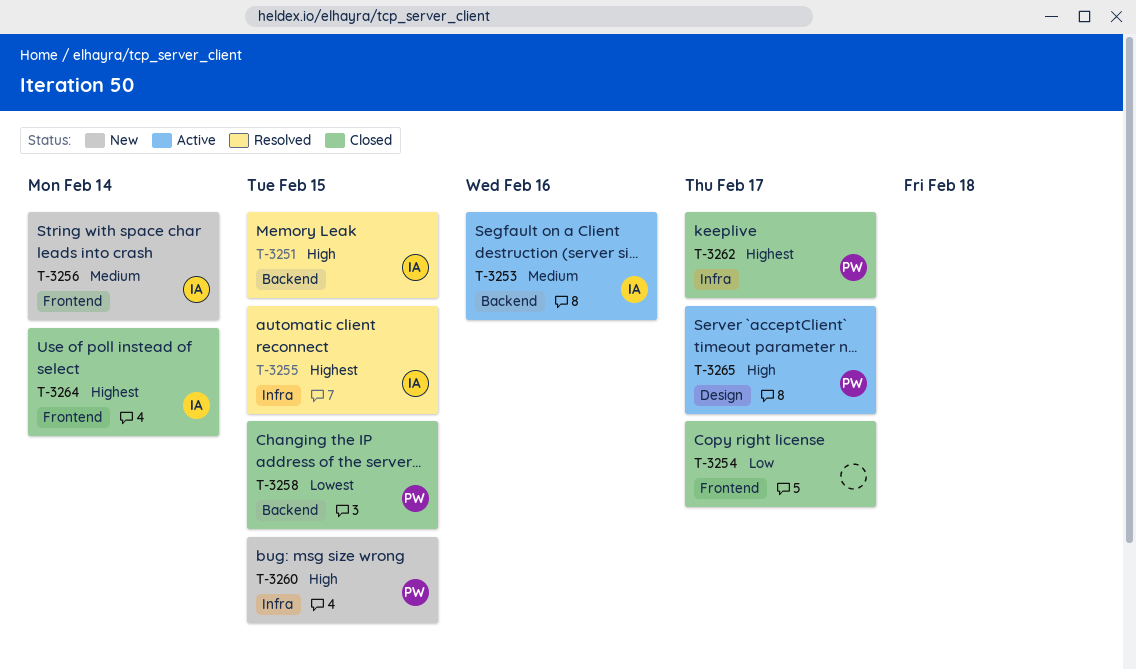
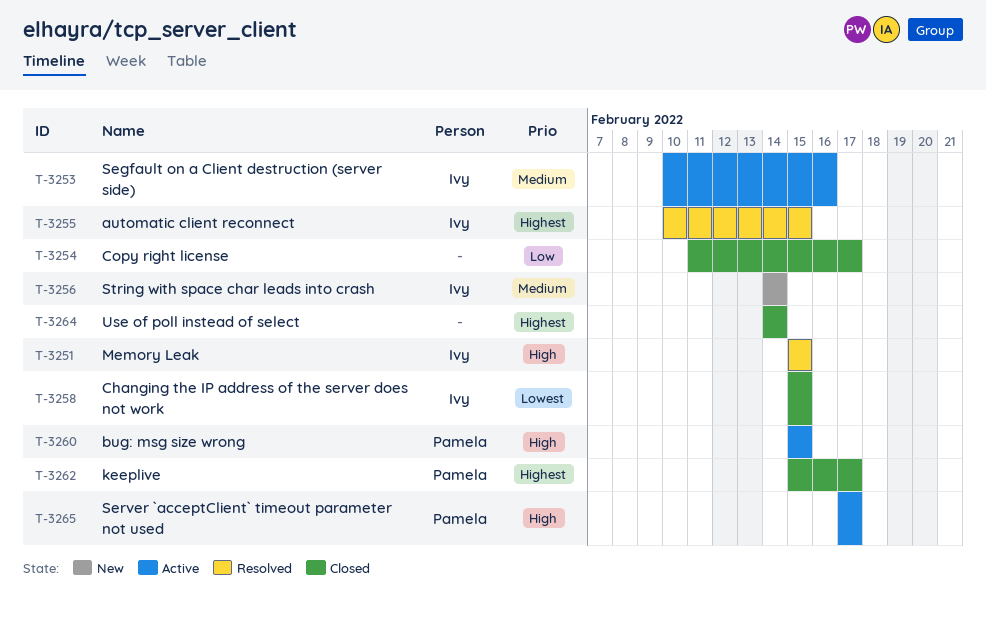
T-3258, owner: Pamela -> Ivy
T-3260, status: New -> Active
T-3264, owner: Ivy -> none

